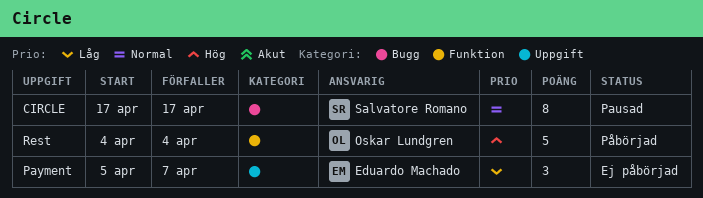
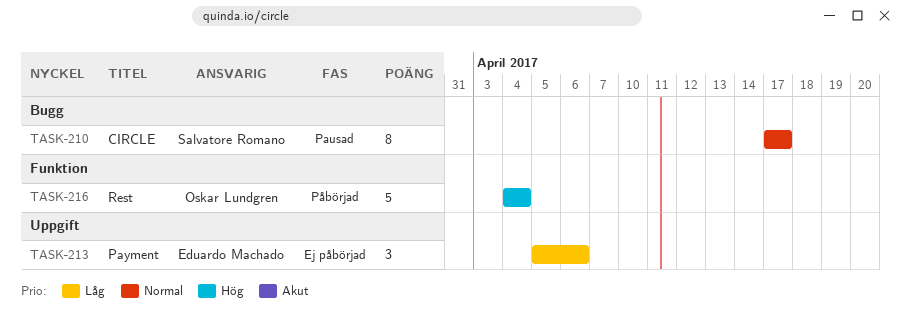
Payment, due: Apr 7 -> Apr 6

